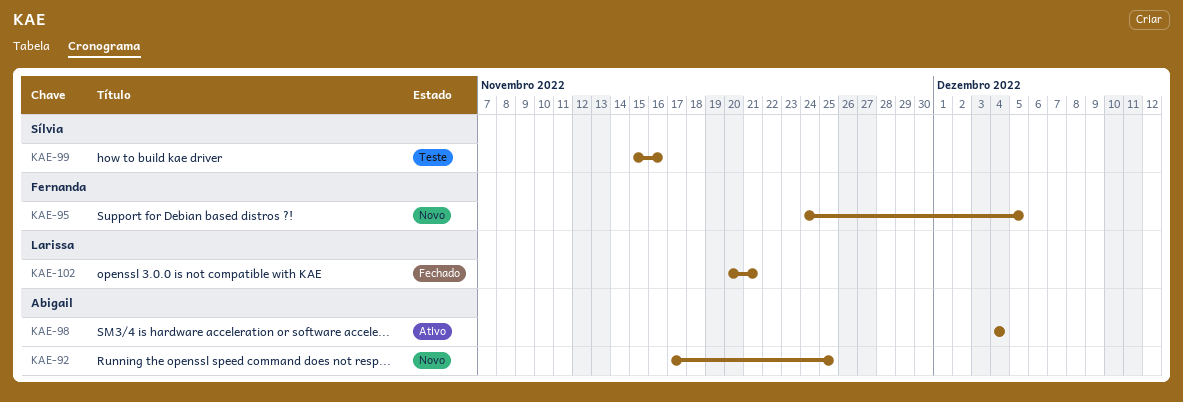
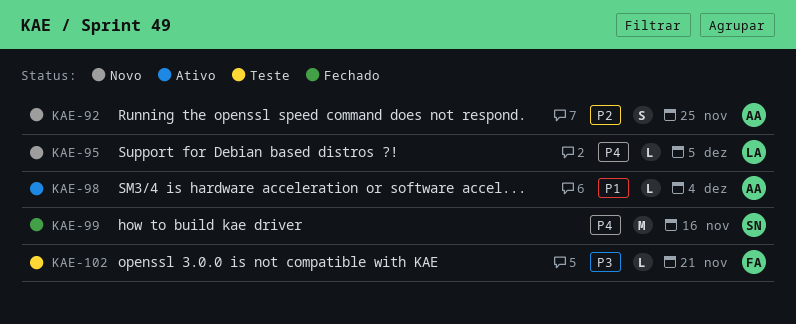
KAE-95, owner: Fernanda -> Larissa
KAE-99, status: Teste -> Fechado
KAE-102, status: Fechado -> Teste
KAE-102, owner: Larissa -> Fernanda

